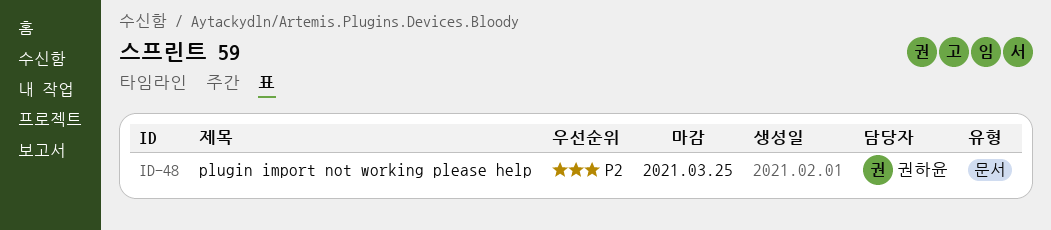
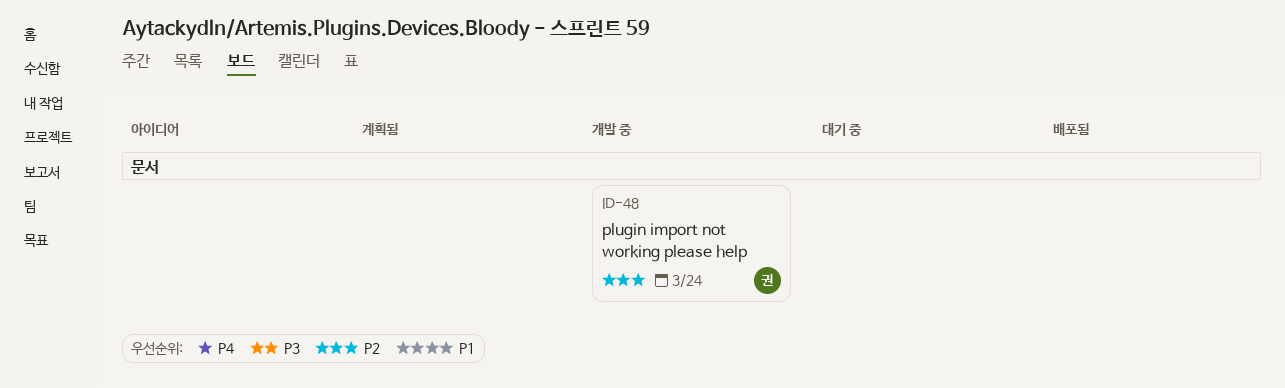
ID-48, due: Mar 25 -> Mar 24

